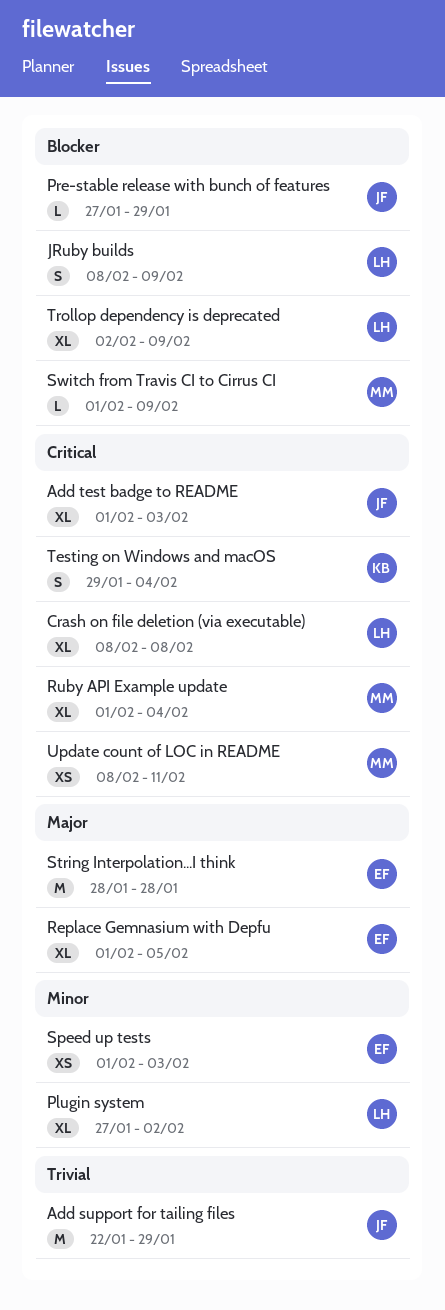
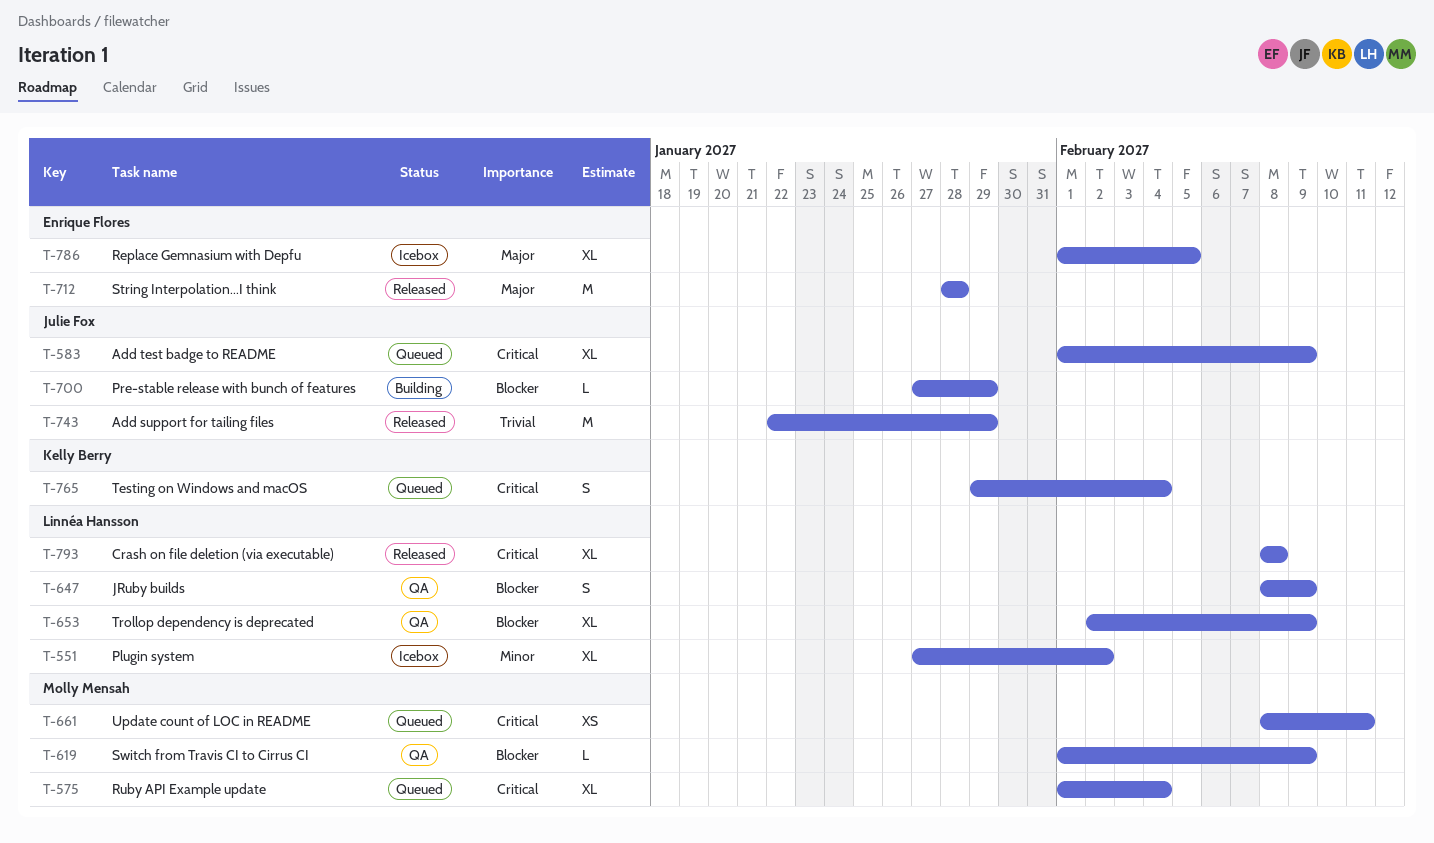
Add test badge to README, due: Feb 3 -> Feb 9
Speed up tests: present -> none

